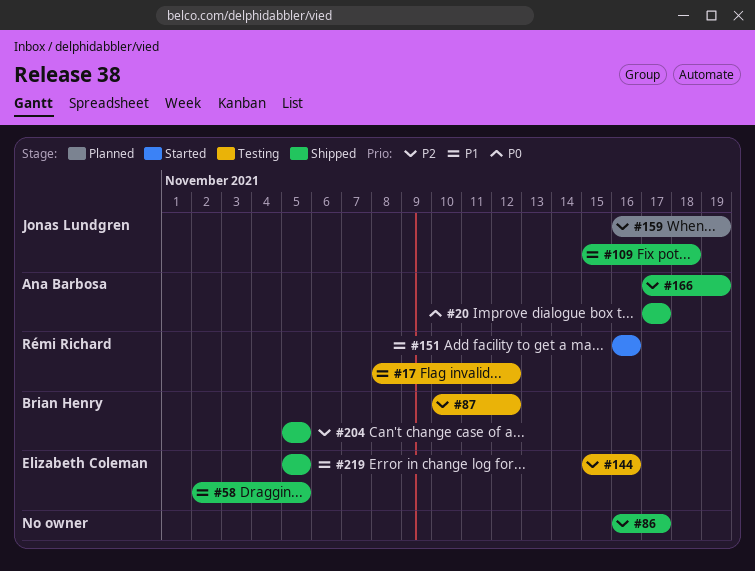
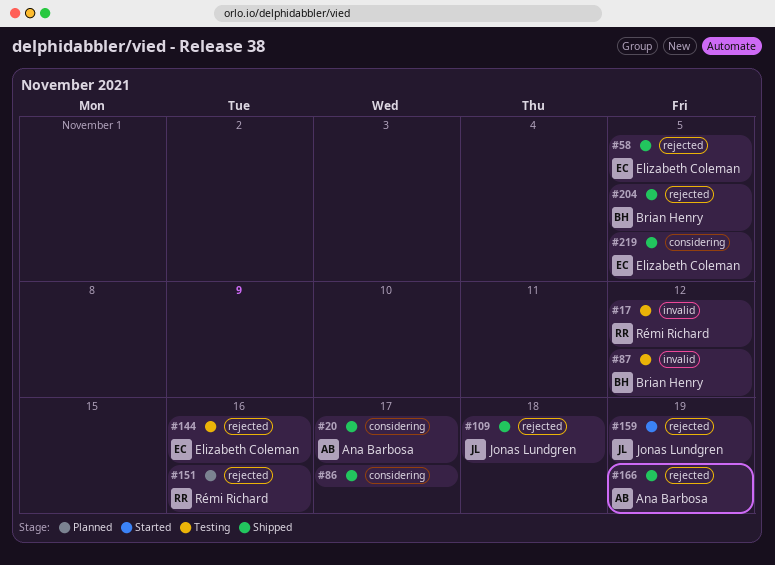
#151, status: Started -> Planned
#159, status: Planned -> Started

